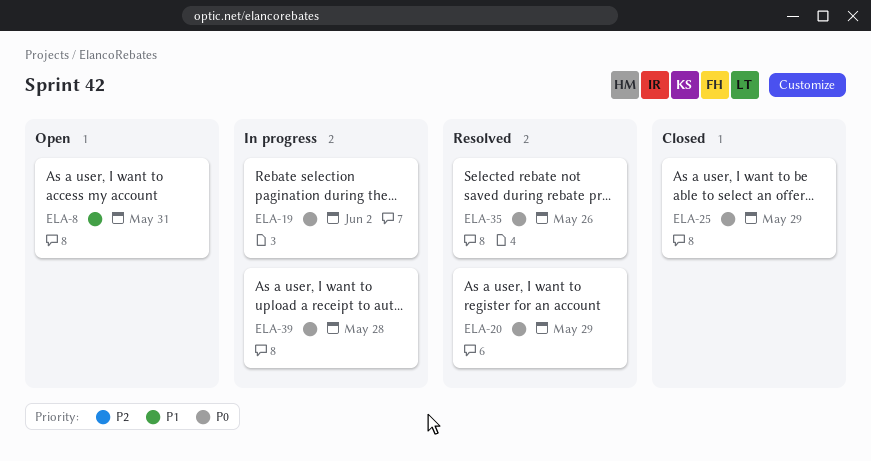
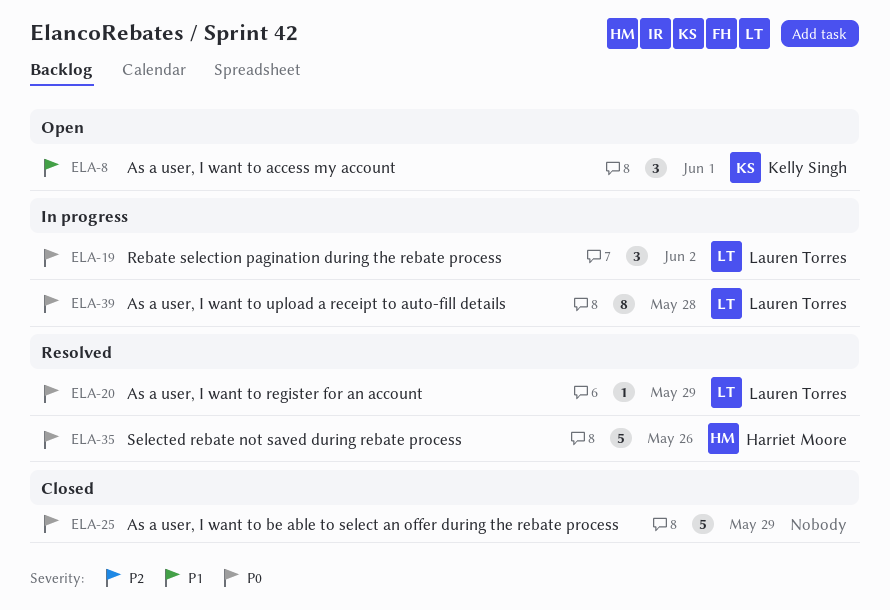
ELA-8, due: May 31 -> Jun 1

